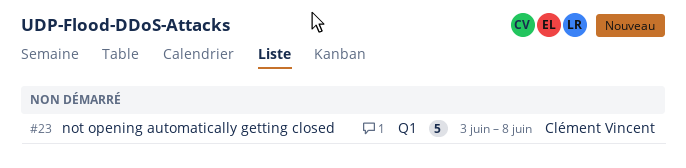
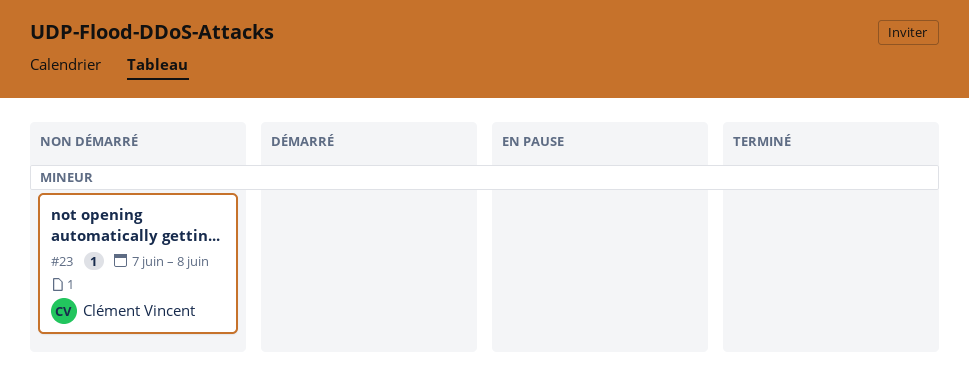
#23, estimate: 5 -> 1
#23, start: Jun 3 -> Jun 7

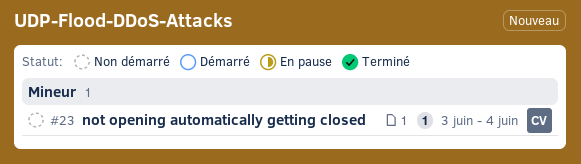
#23, start: Jun 7 -> Jun 3
#23, due: Jun 8 -> Jun 4

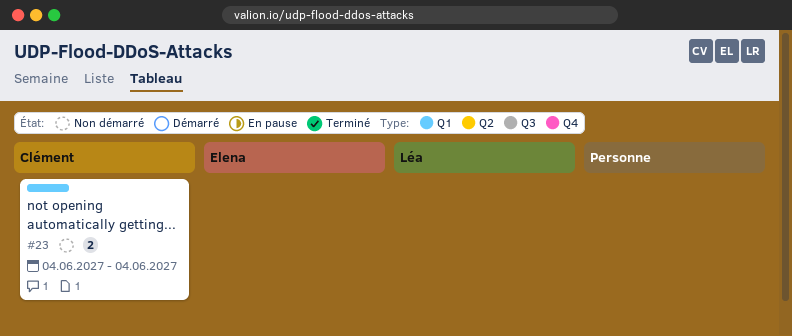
#23, estimate: 1 -> 2
#23, start: Jun 3 -> Jun 4

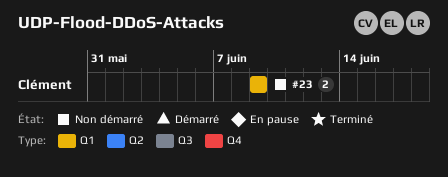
#23, start: Jun 4 -> Jun 9
#23, due: Jun 4 -> Jun 9

